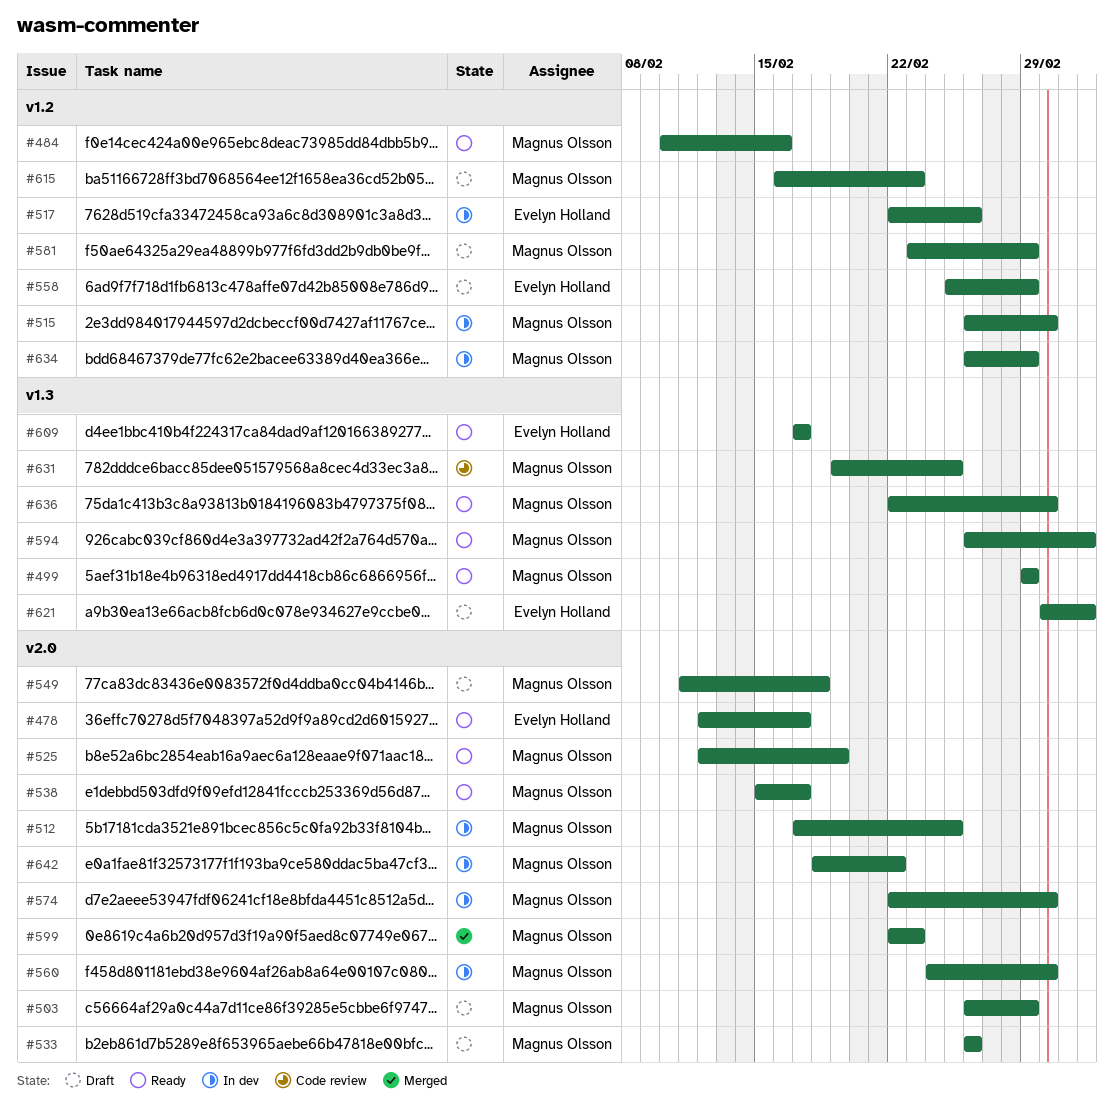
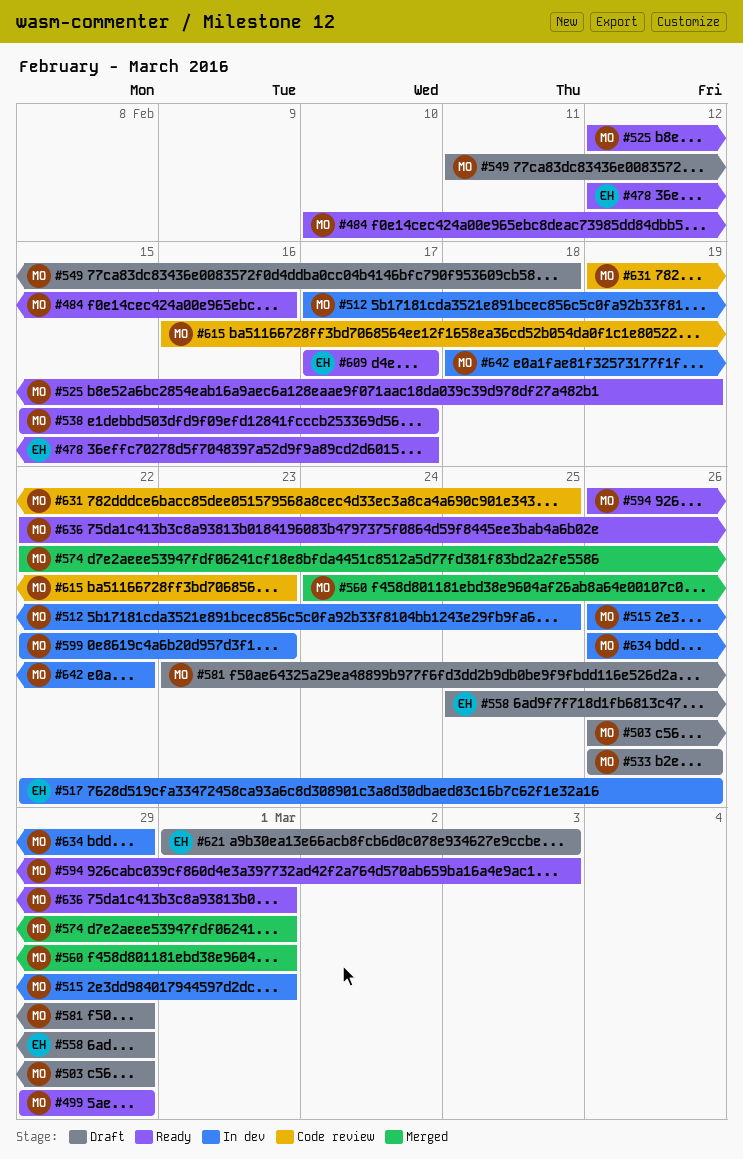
#560, status: In dev -> Merged
#574, status: In dev -> Merged
#599, status: Merged -> In dev
#615, status: Draft -> Code review

